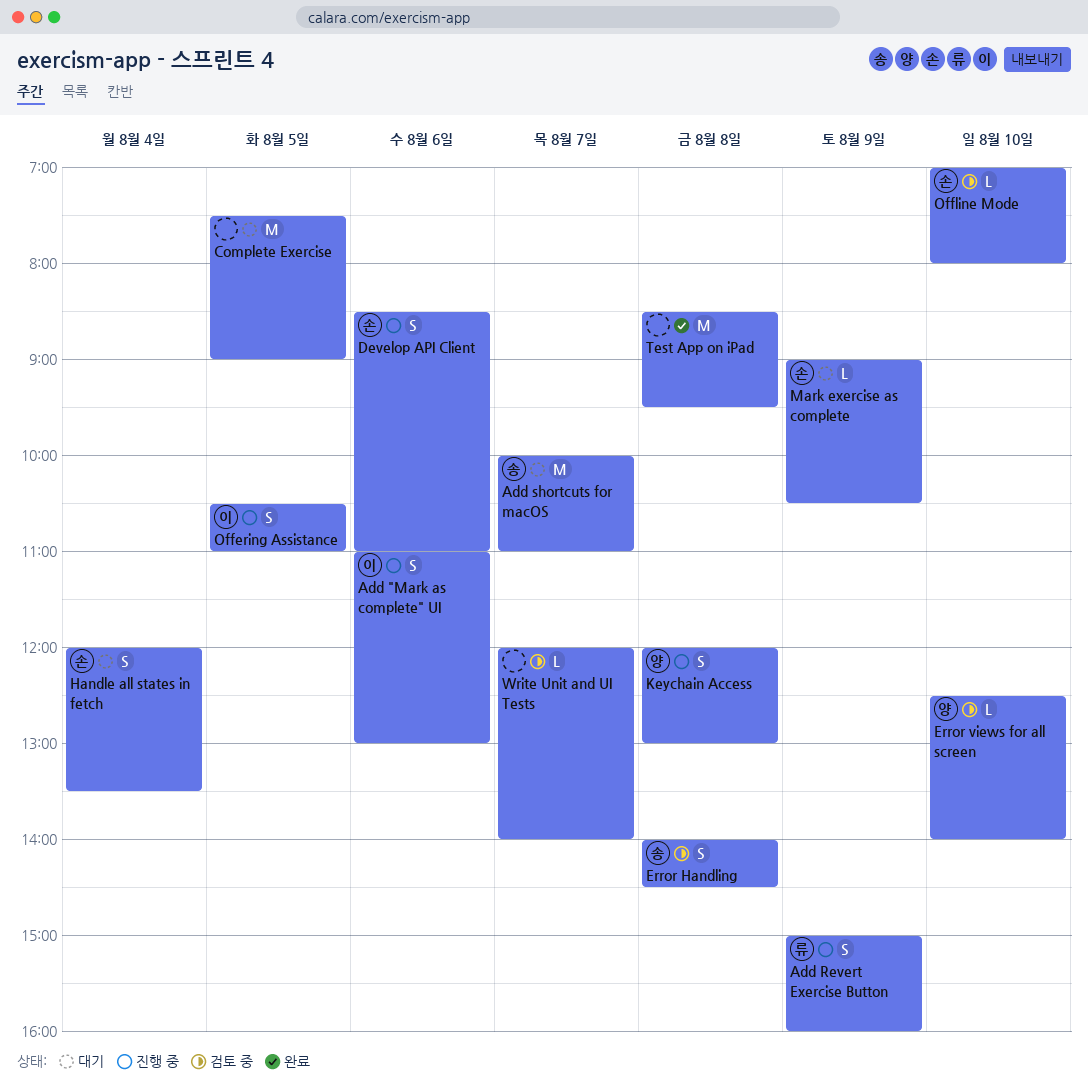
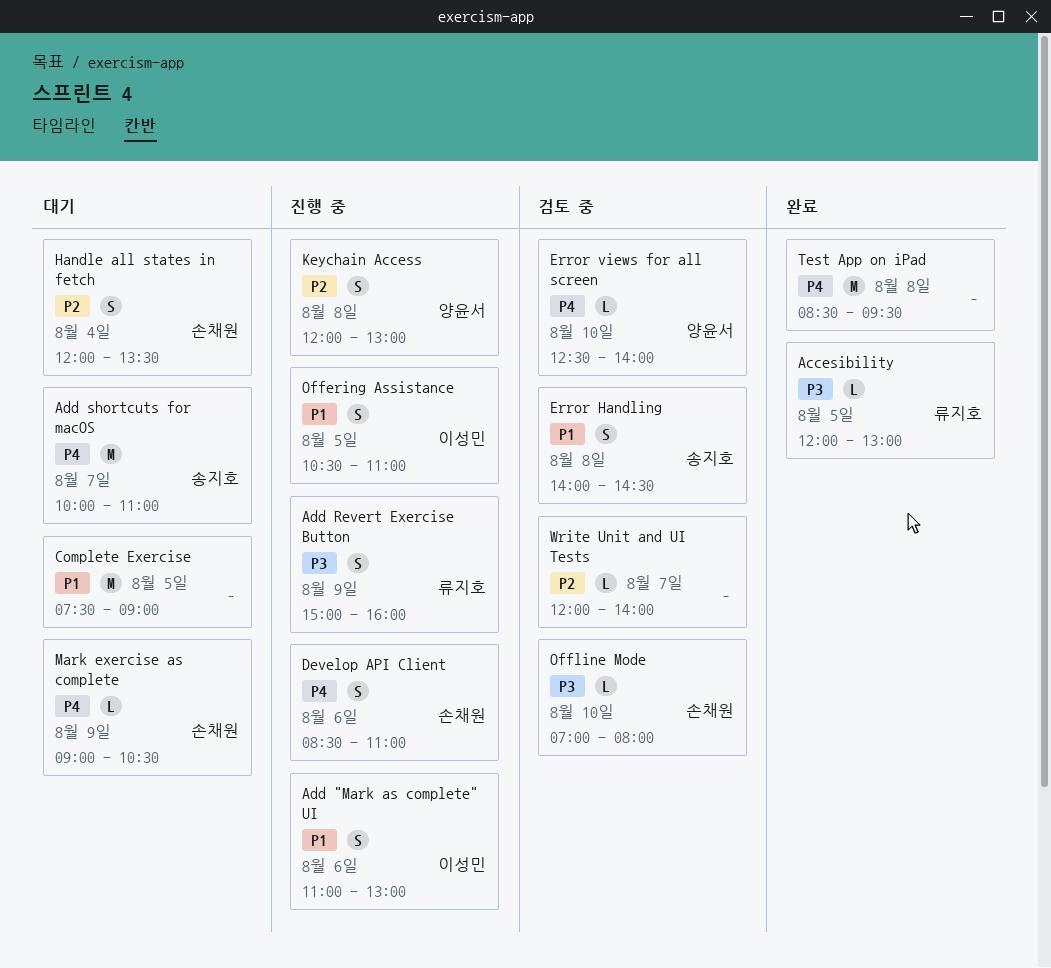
Accesibility: none -> present

